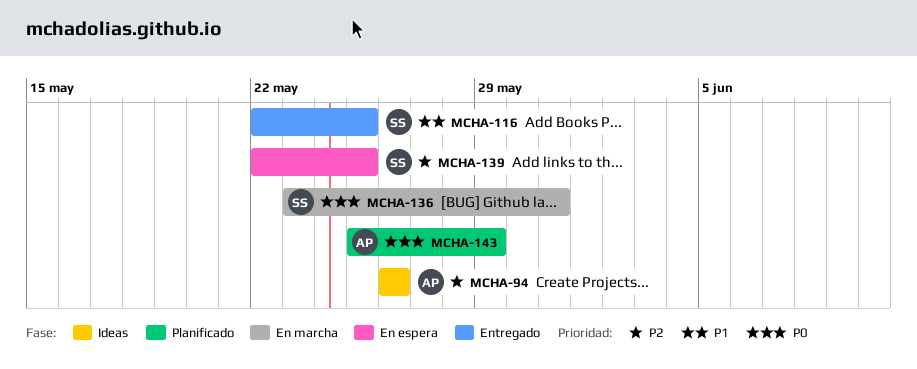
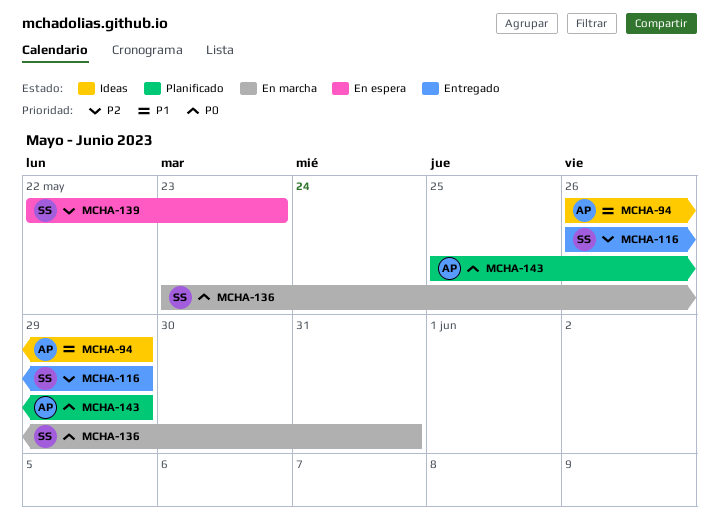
MCHA-94, priority: P2 -> P1
MCHA-94, due: May 26 -> May 29
MCHA-116, priority: P1 -> P2
MCHA-116, start: May 22 -> May 26
MCHA-116, due: May 25 -> May 29
MCHA-139, due: May 25 -> May 23

